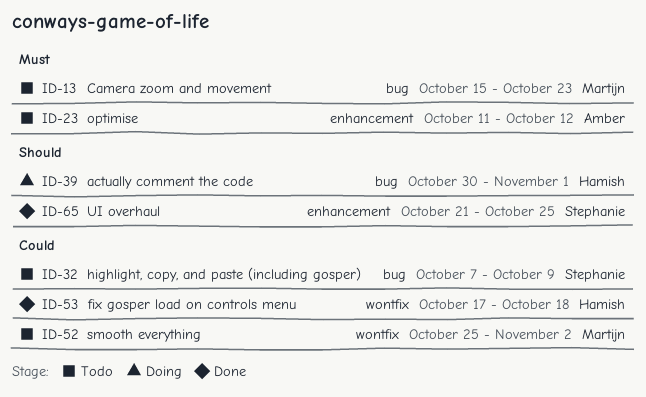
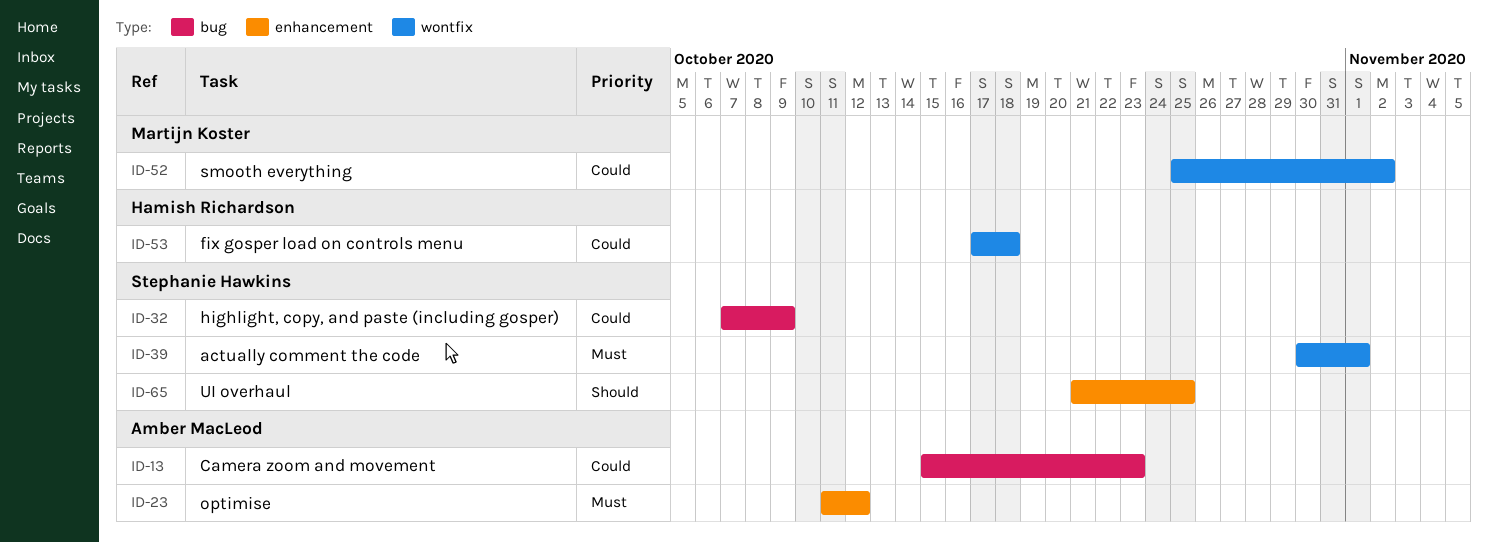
ID-13, owner: Martijn Koster -> Amber MacLeod
ID-13, priority: Must -> Could
ID-39, owner: Hamish Richardson -> Stephanie Hawkins
ID-39, priority: Should -> Must
ID-39, label: bug -> wontfix

